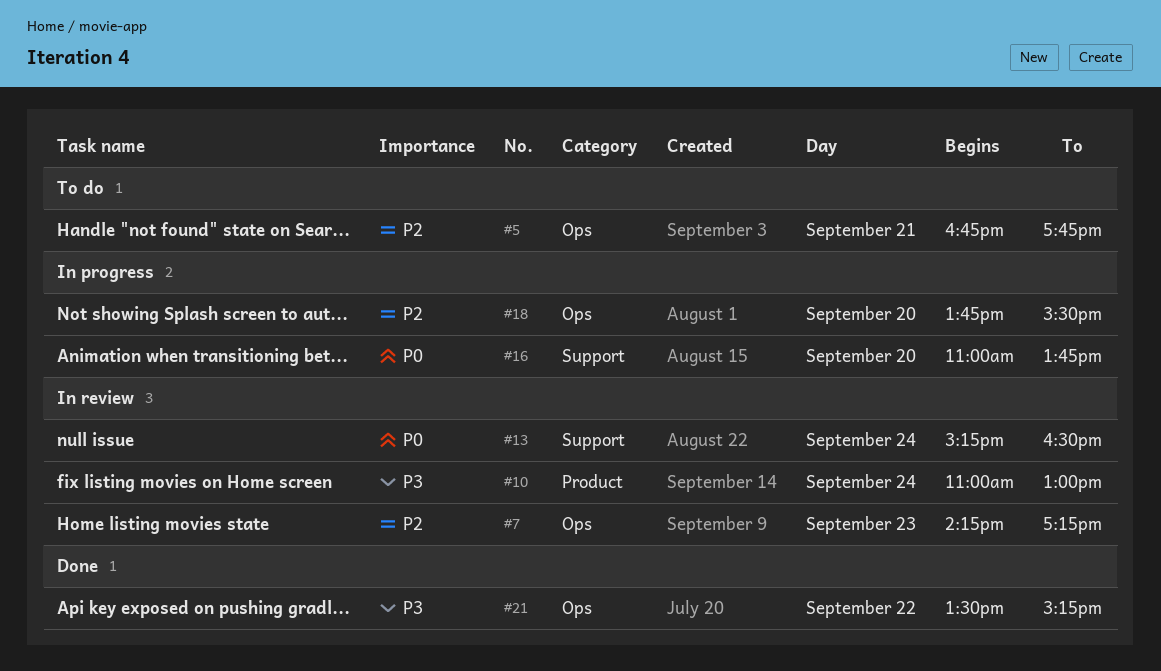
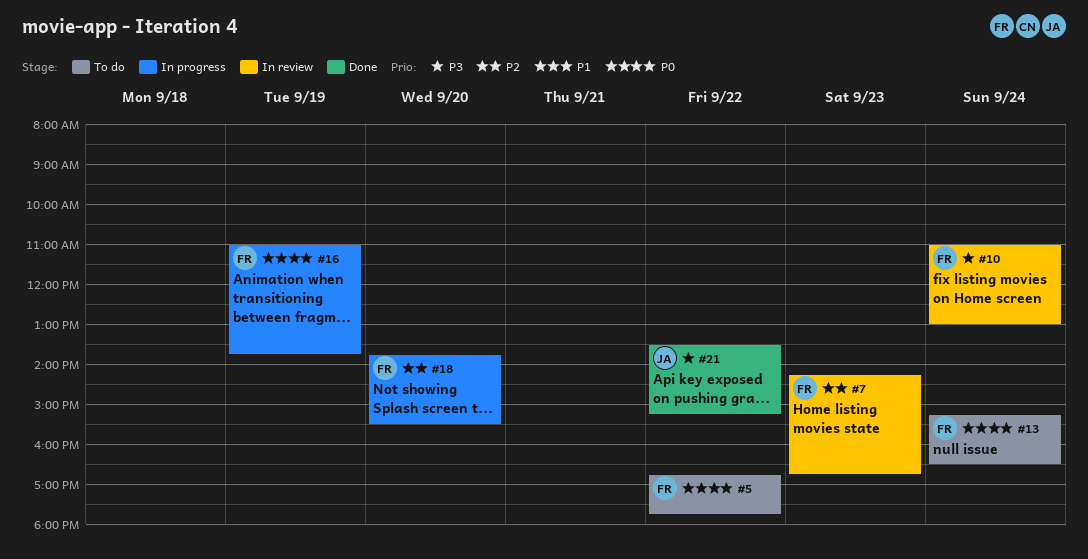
#5, priority: P2 -> P0
#5, day: Sep 21 -> Sep 22
#7, ends: 17:15 -> 16:45
#13, status: In review -> To do
#16, day: Sep 20 -> Sep 19

